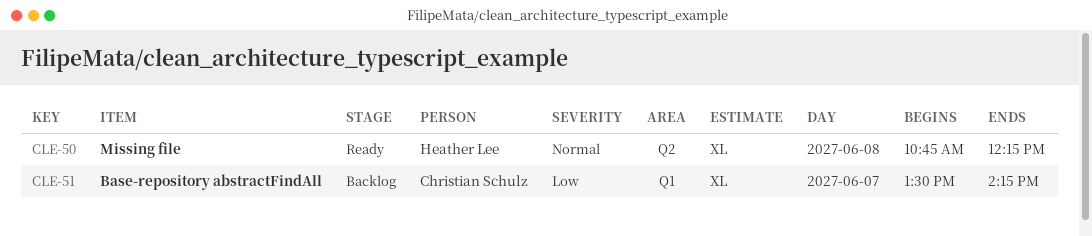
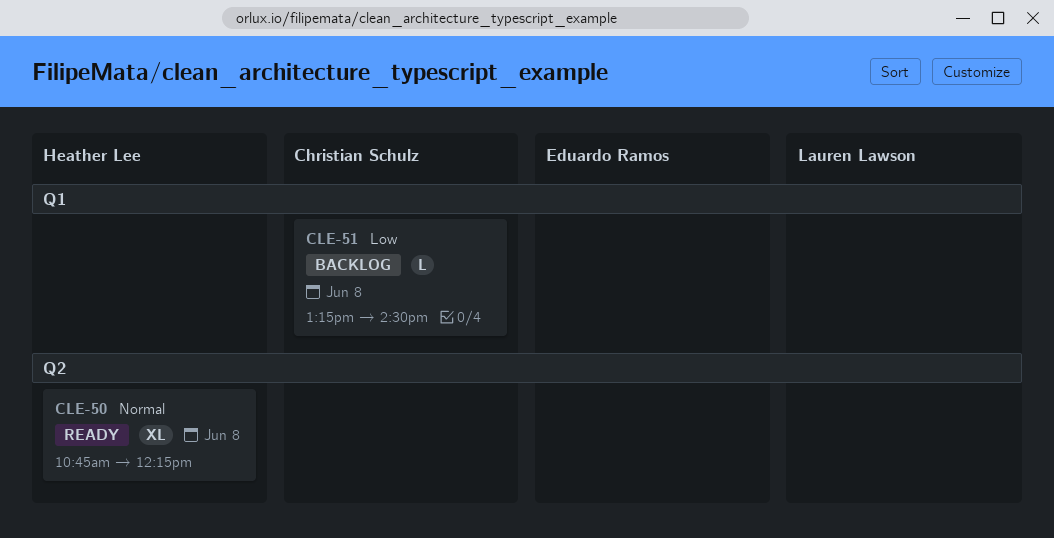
CLE-51, estimate: XL -> L
CLE-51, day: Jun 7 -> Jun 8
CLE-51, begins: 13:30 -> 13:15
CLE-51, ends: 14:15 -> 14:30

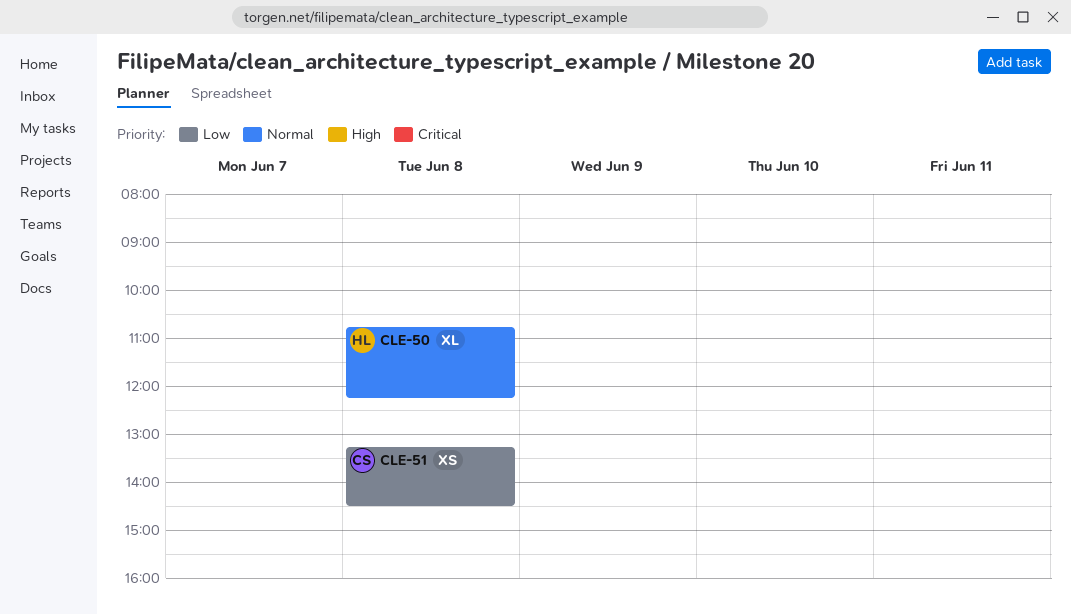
CLE-51, estimate: L -> XS

